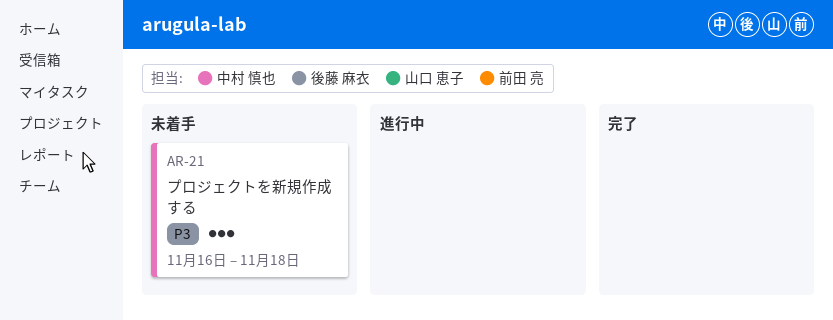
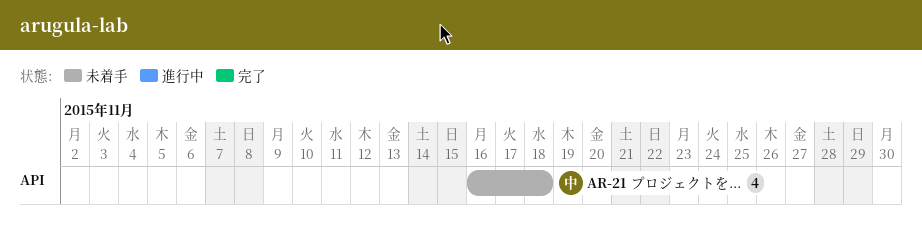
AR-21, estimate: 3 -> 4

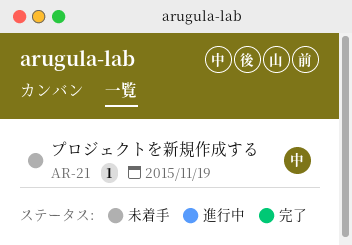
AR-21, estimate: 4 -> 1
AR-21, due: Nov 18 -> Nov 19

